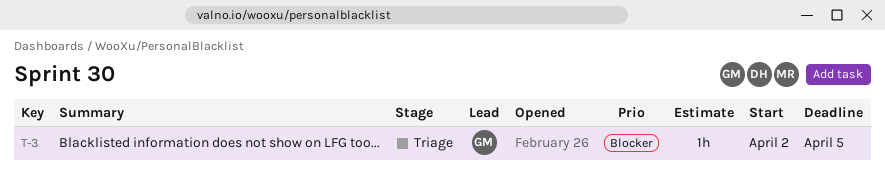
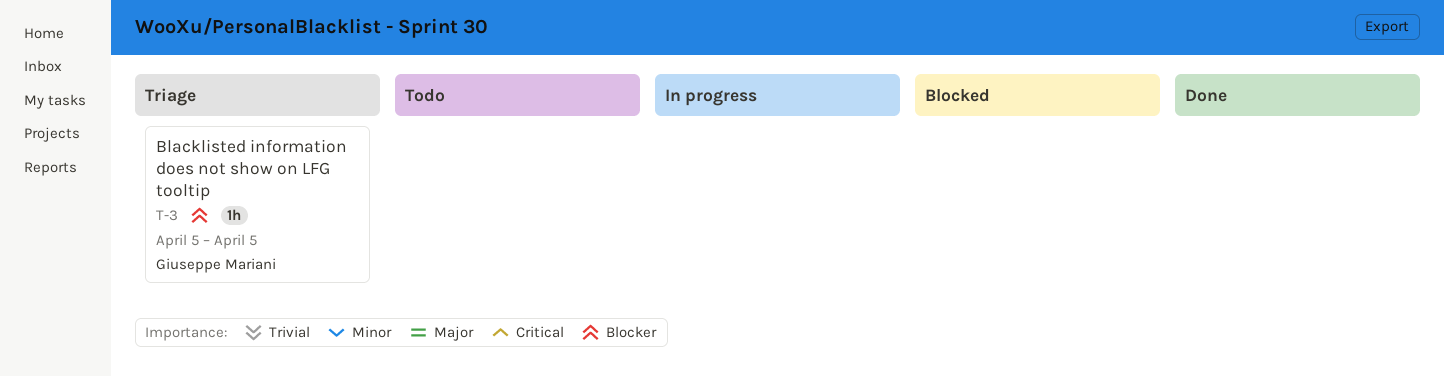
T-3, start: Apr 2 -> Apr 5

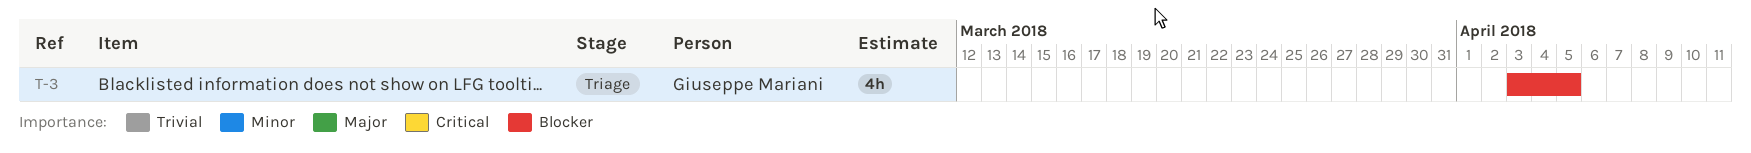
T-3, estimate: 1h -> 4h
T-3, start: Apr 5 -> Apr 3

